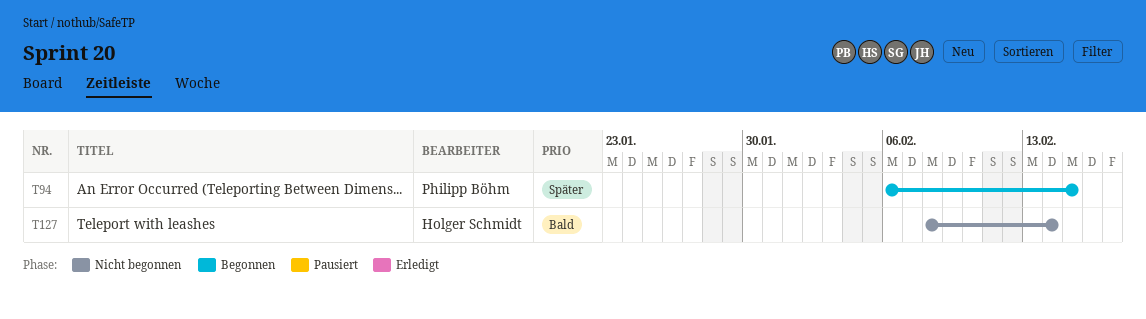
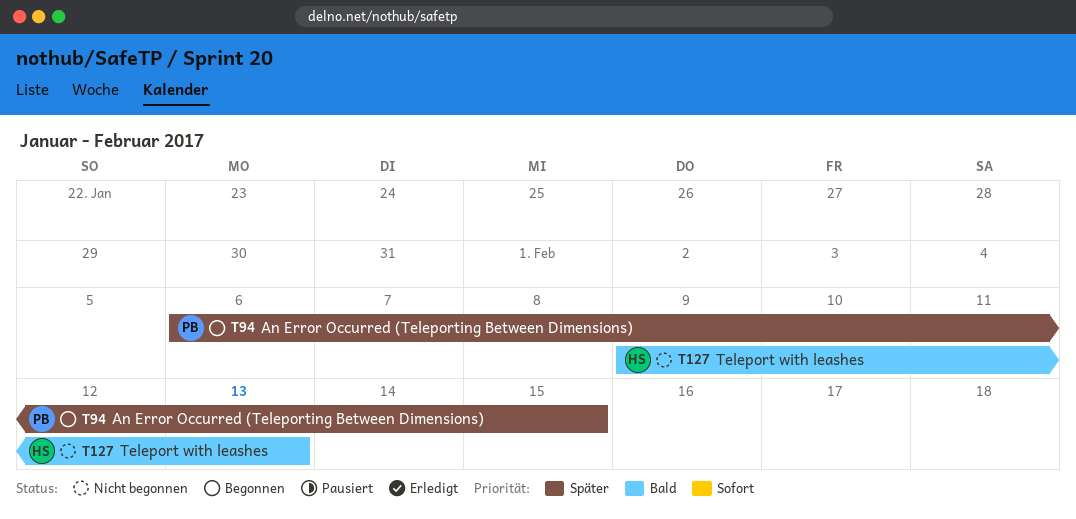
T127, start: Feb 8 -> Feb 9
T127, due: Feb 14 -> Feb 13

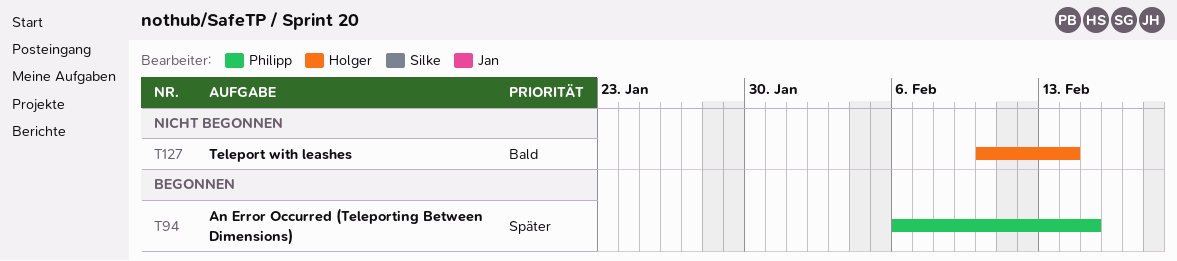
T127, start: Feb 9 -> Feb 10
T127, due: Feb 13 -> Feb 14

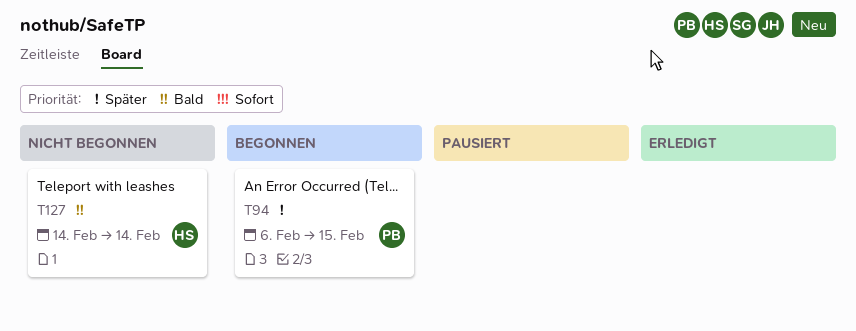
T127, start: Feb 10 -> Feb 14

